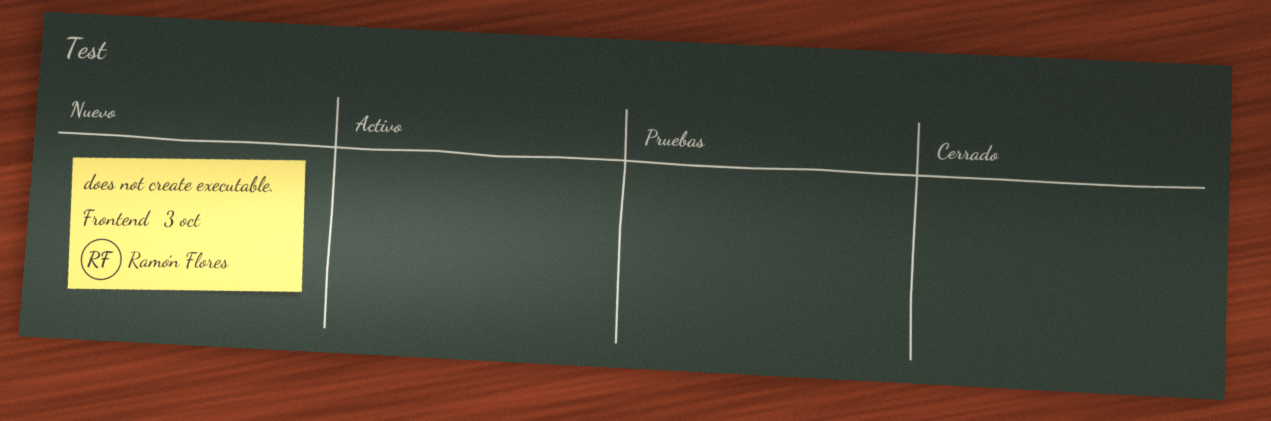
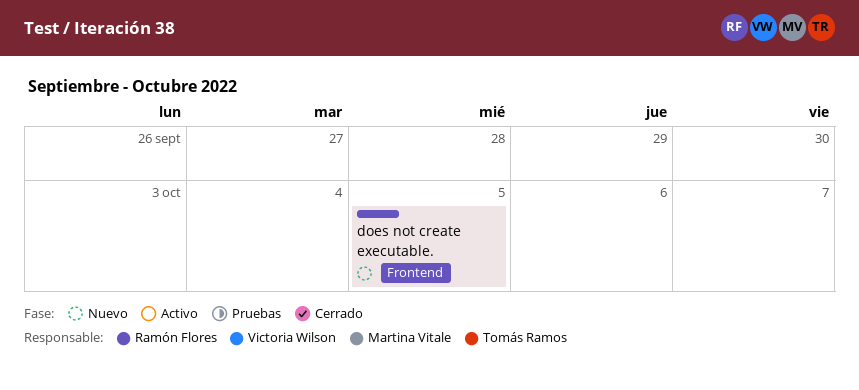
does not create executable., due: Oct 3 -> Oct 5

